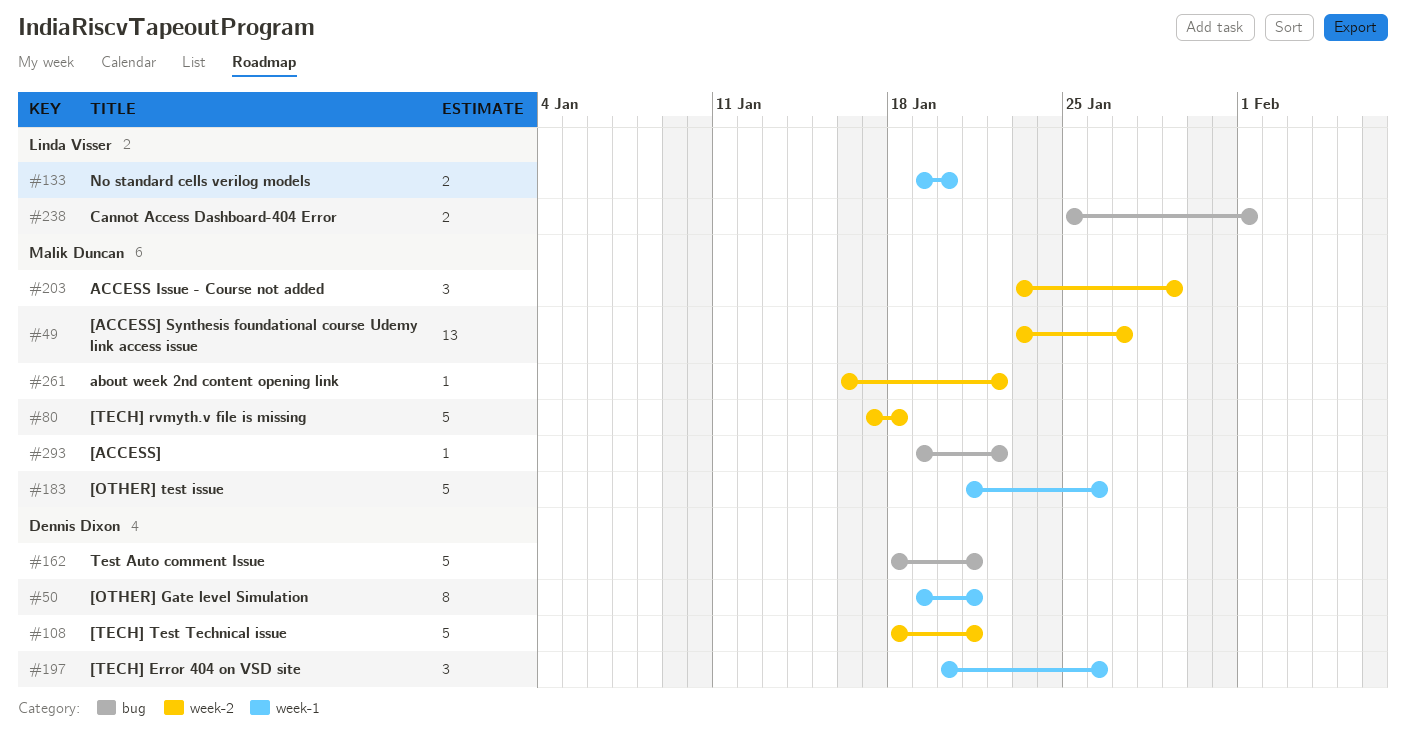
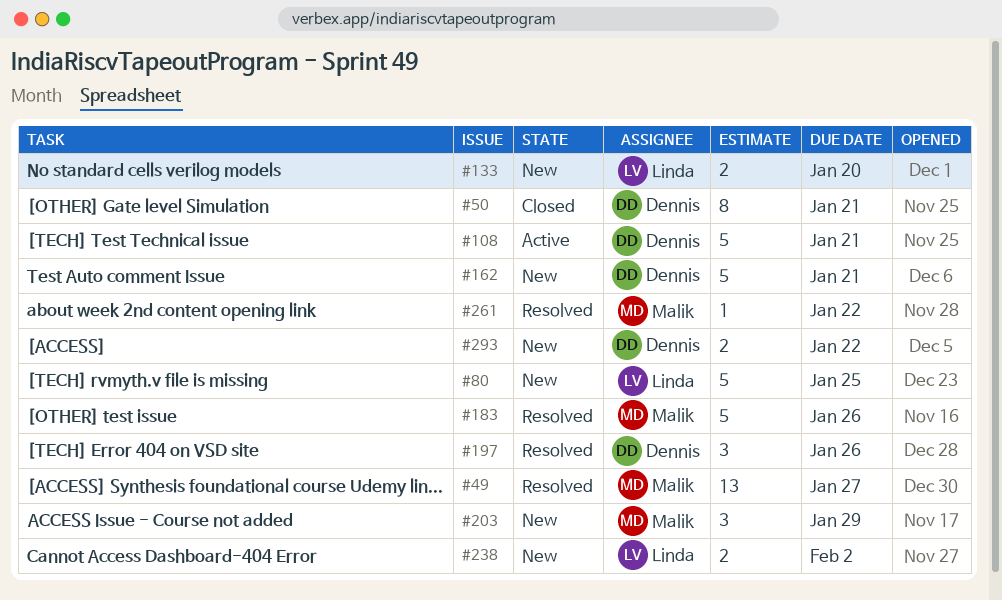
#80, owner: Malik Duncan -> Linda Visser
#80, due: Jan 18 -> Jan 25
#238, due: Feb 1 -> Feb 2
#293, owner: Malik Duncan -> Dennis Dixon
#293, estimate: 1 -> 2

